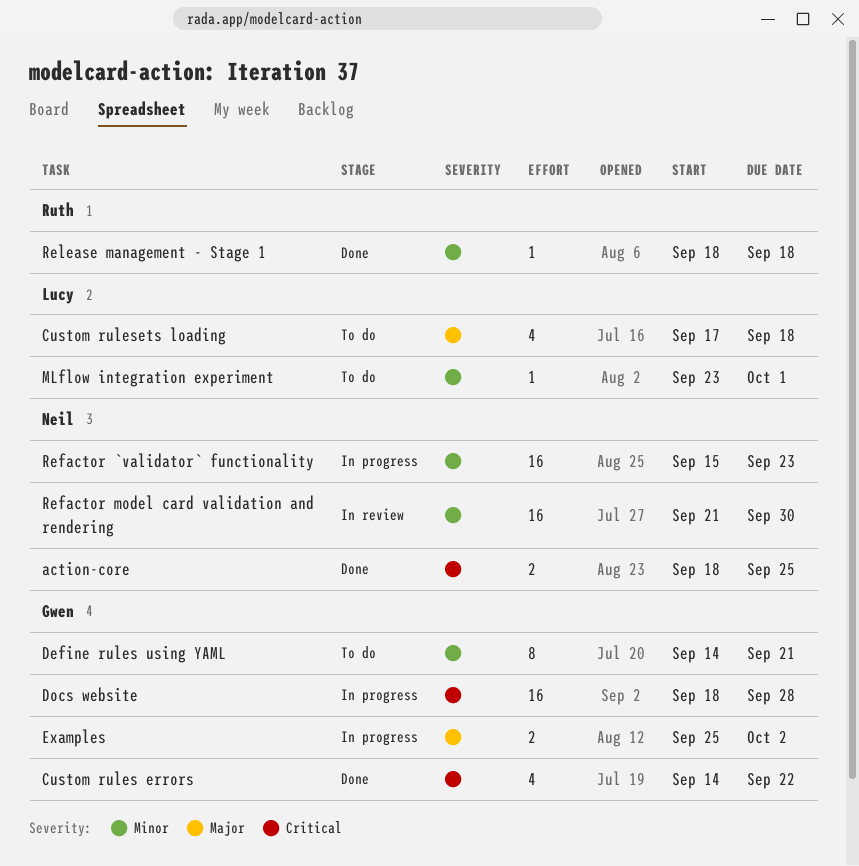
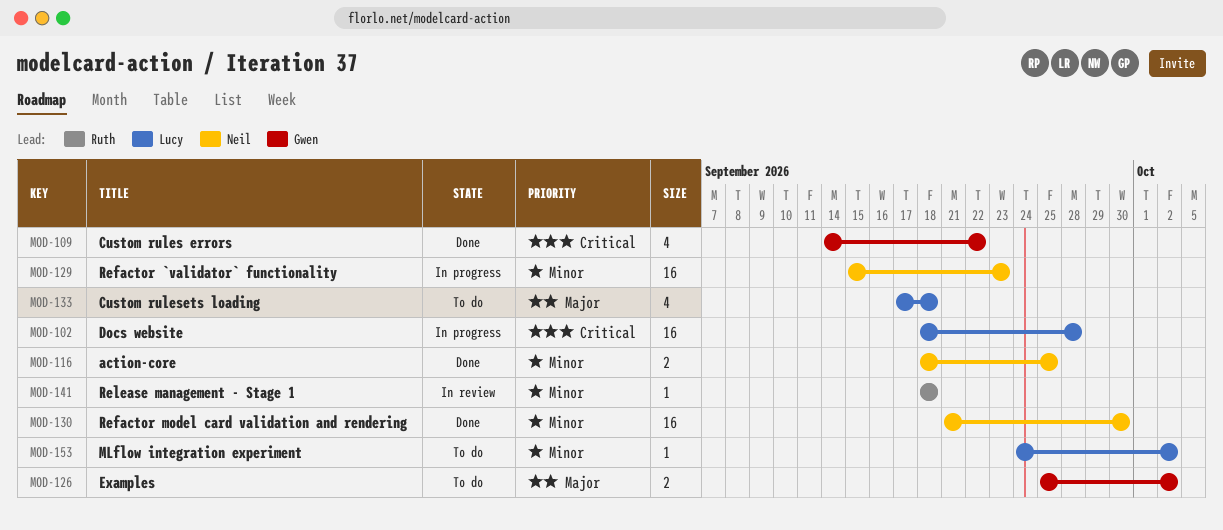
action-core, priority: Critical -> Minor
Define rules using YAML: present -> none
Docs website, owner: Gwen -> Lucy
Examples, status: In progress -> To do
MLflow integration experiment, start: Sep 23 -> Sep 24
MLflow integration experiment, due: Oct 1 -> Oct 2
Refactor model card validation and rendering, status: In review -> Done
Release management - Stage 1, status: Done -> In review

